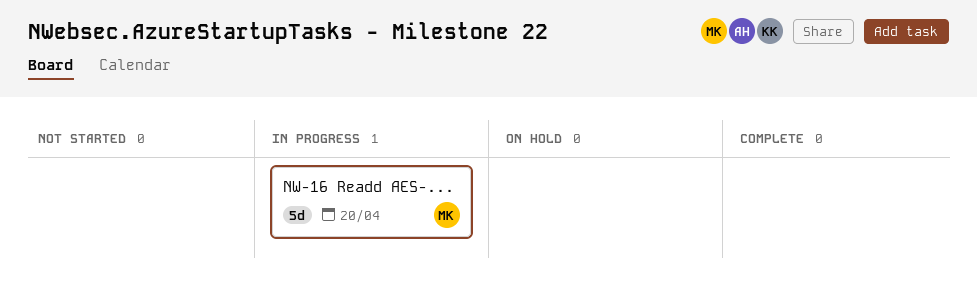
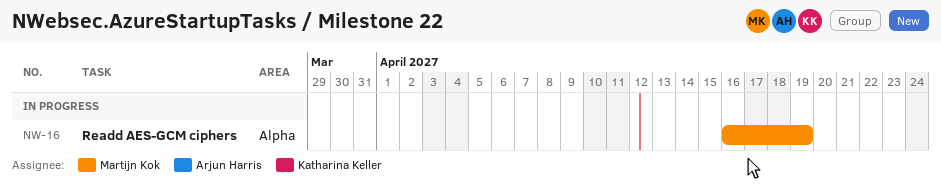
NW-16, due: Apr 20 -> Apr 19

